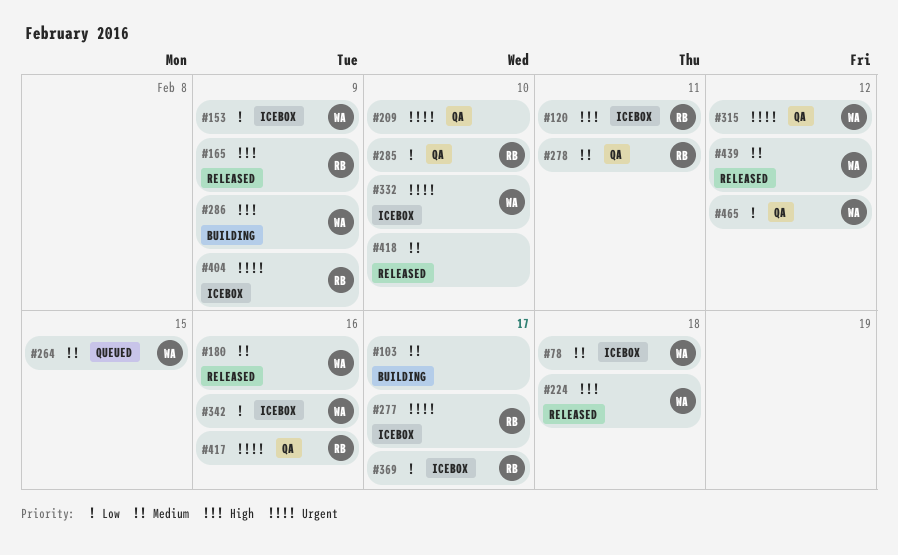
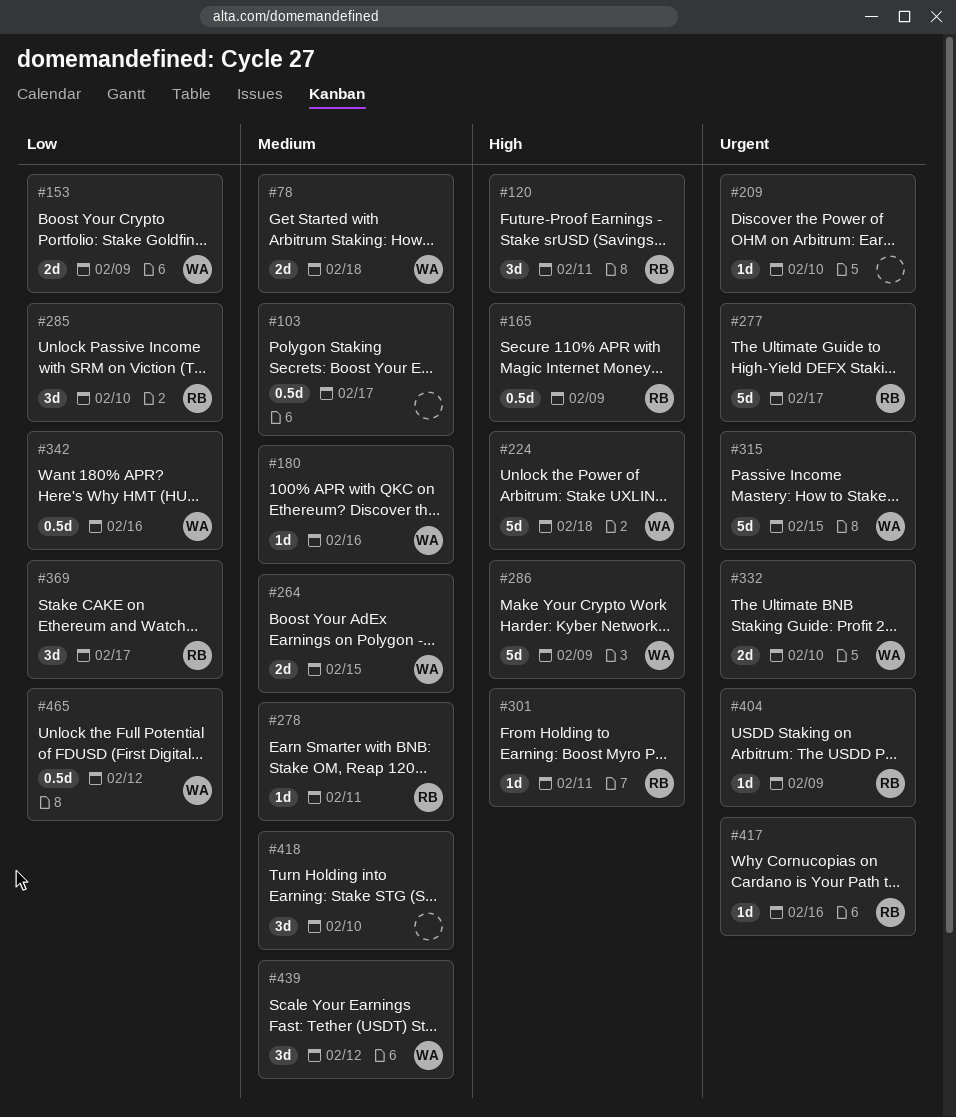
#301: none -> present
#315, due: Feb 12 -> Feb 15

